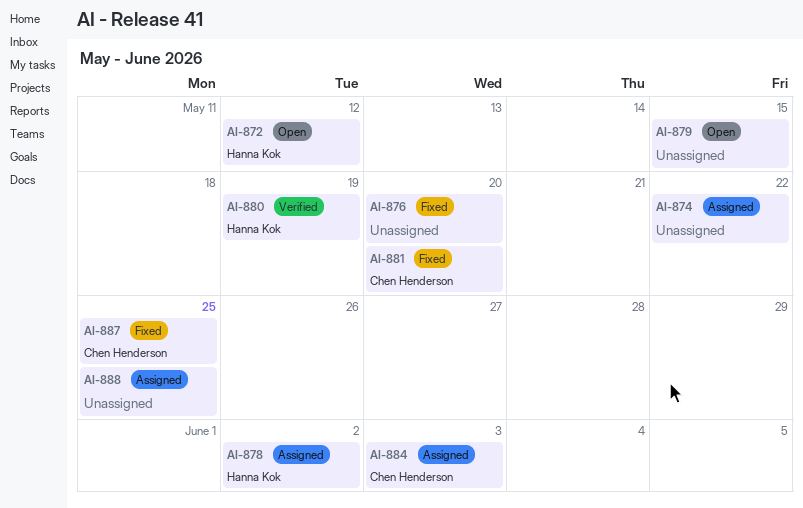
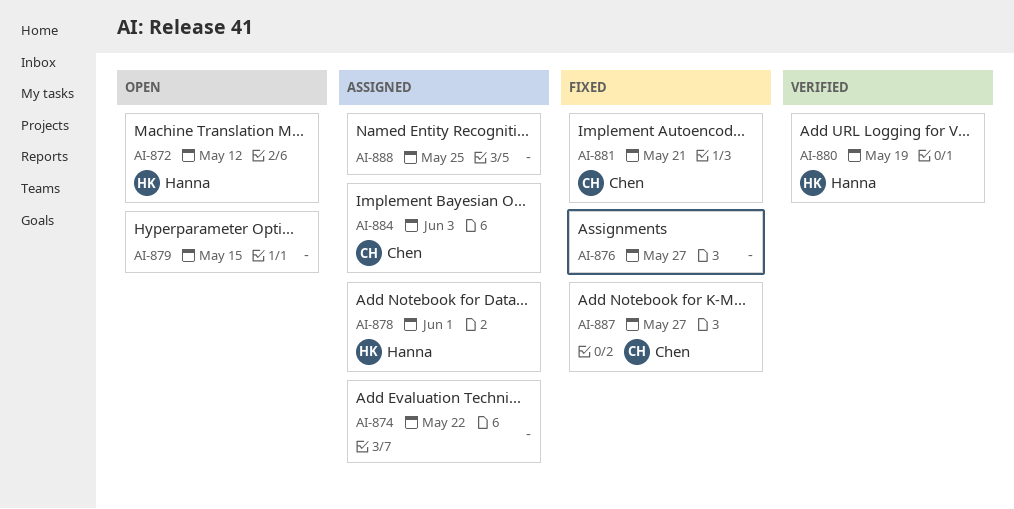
AI-876, due: May 20 -> May 27
AI-878, due: Jun 2 -> Jun 1
AI-881, due: May 20 -> May 21
AI-887, due: May 25 -> May 27

